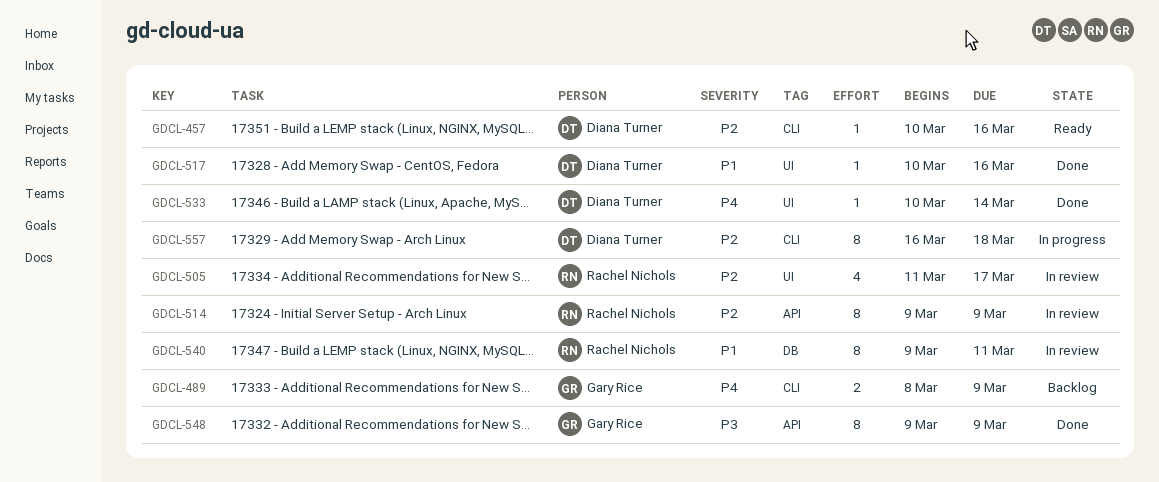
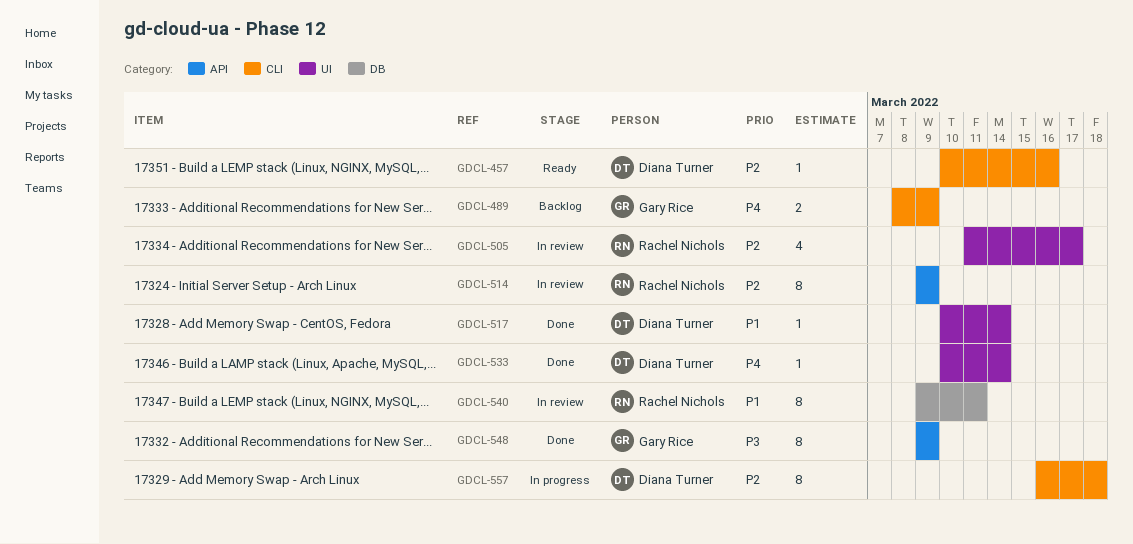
GDCL-517, due: Mar 16 -> Mar 14

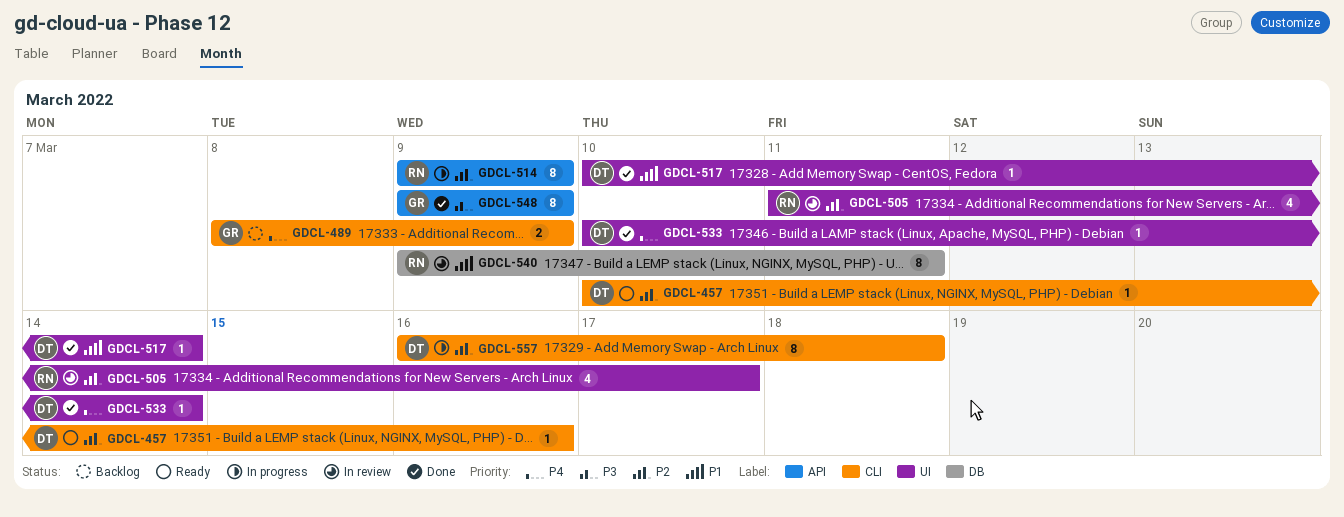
GDCL-514, status: In review -> In progress

